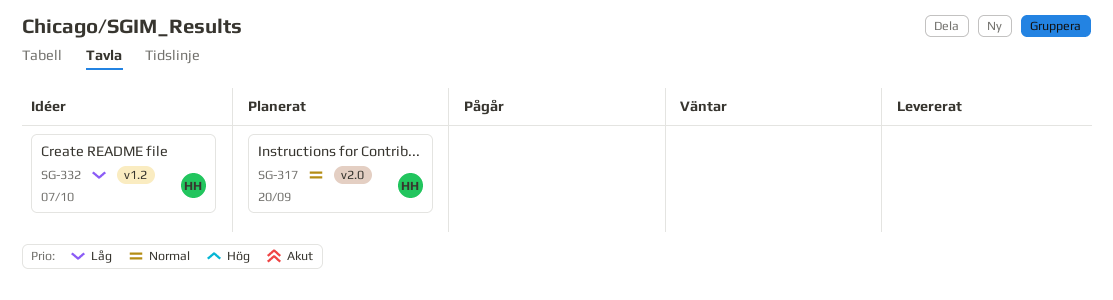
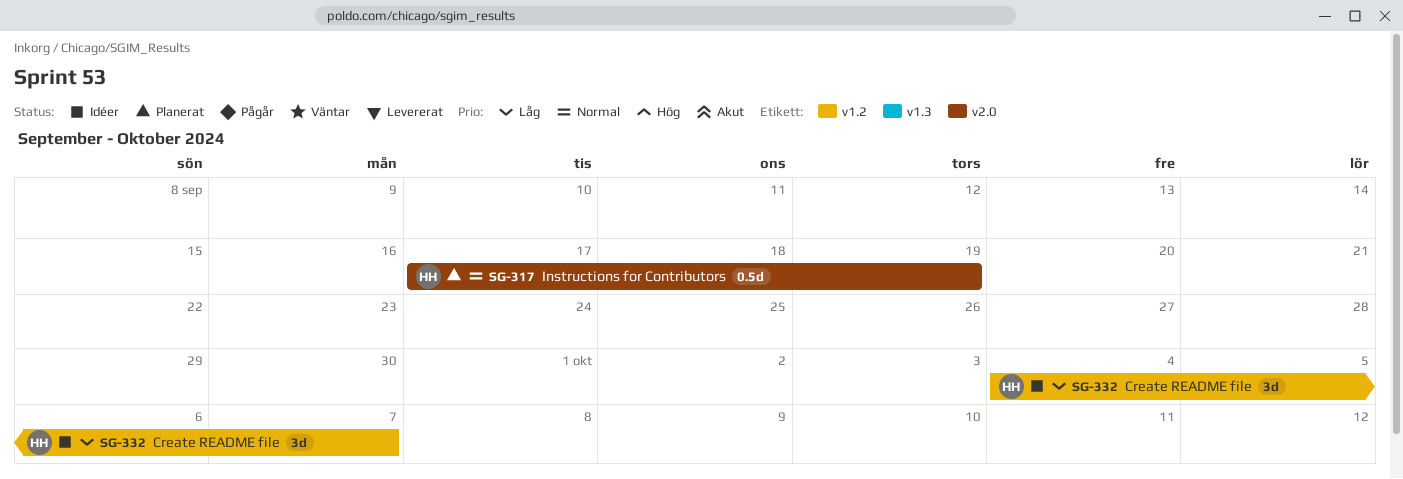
SG-317, due: Sep 20 -> Sep 19

